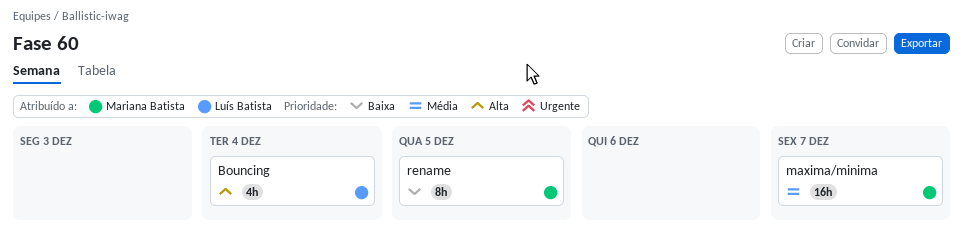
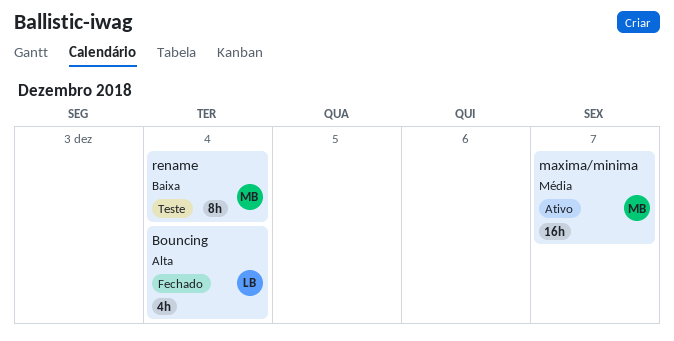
rename, due: Dec 5 -> Dec 4

